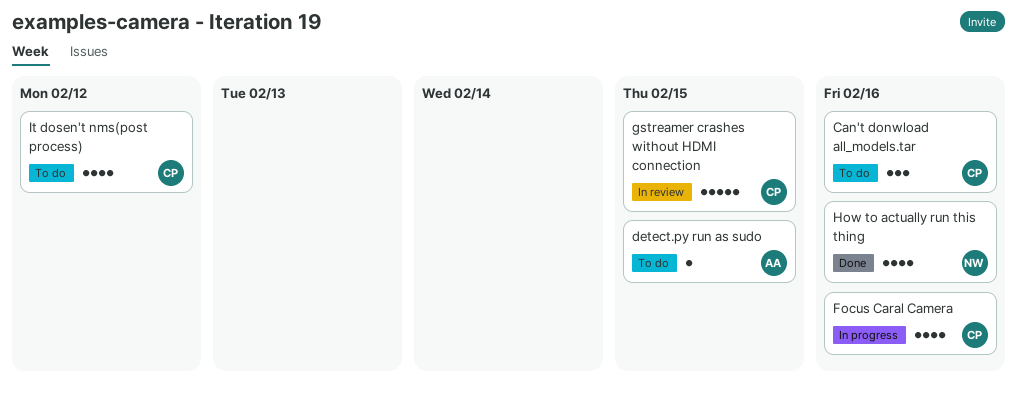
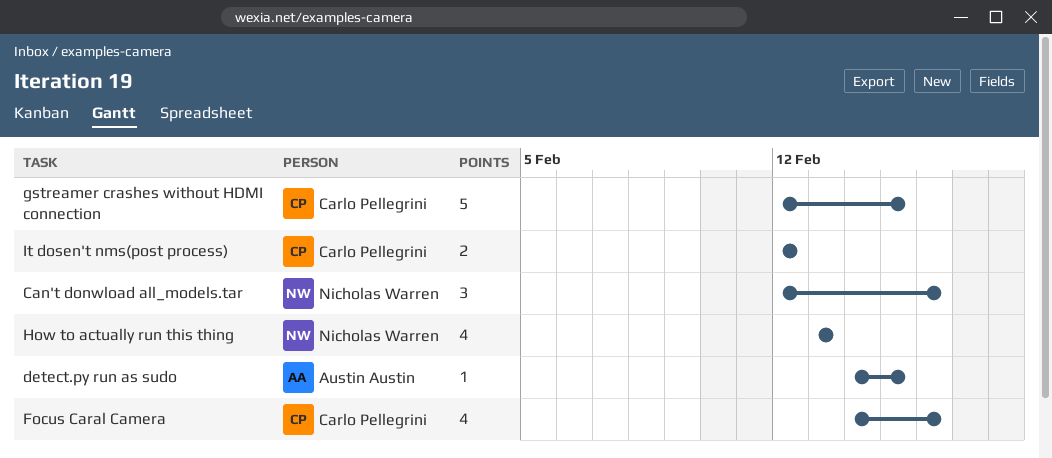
Can't donwload all_models.tar, owner: Carlo Pellegrini -> Nicholas Warren
How to actually run this thing, due: Feb 16 -> Feb 13
It dosen't nms(post process), estimate: 4 -> 2

